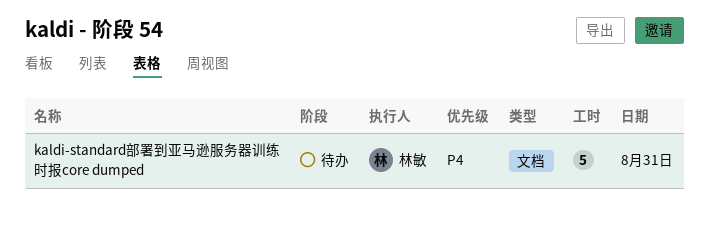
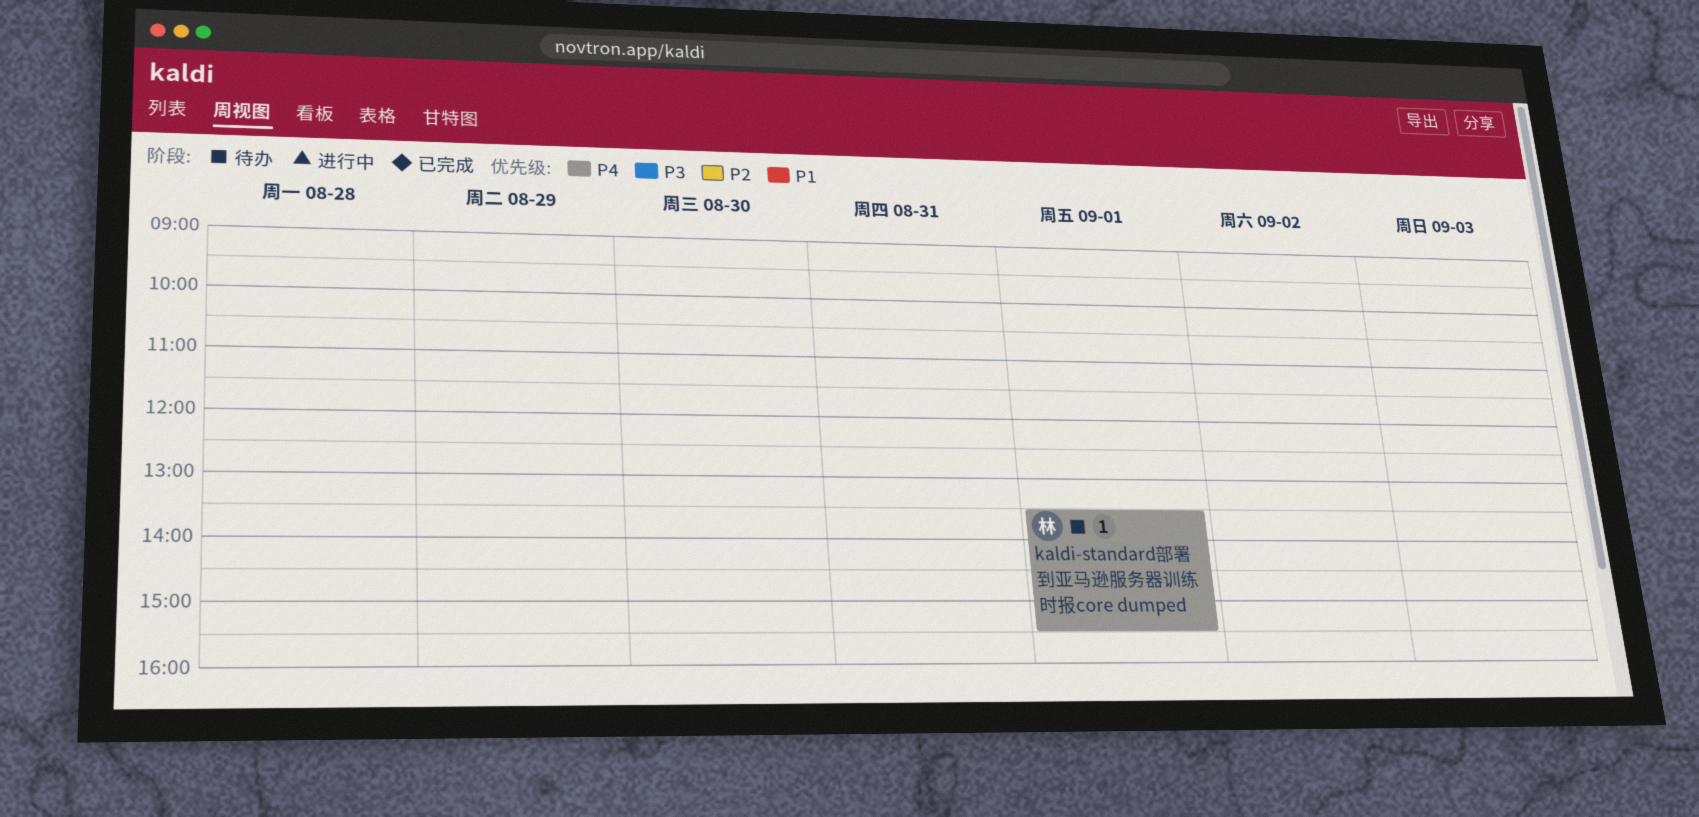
kaldi-standard部署到亚马逊服务器训练时报core dumped, estimate: 5 -> 1
kaldi-standard部署到亚马逊服务器训练时报core dumped, day: Aug 31 -> Sep 1

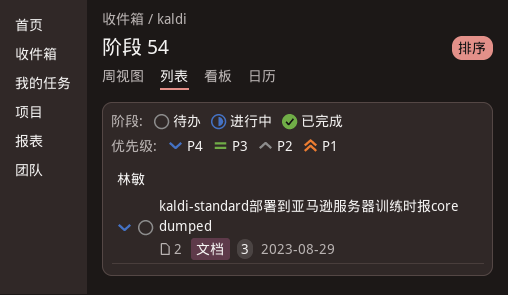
kaldi-standard部署到亚马逊服务器训练时报core dumped, estimate: 1 -> 3
kaldi-standard部署到亚马逊服务器训练时报core dumped, day: Sep 1 -> Aug 29

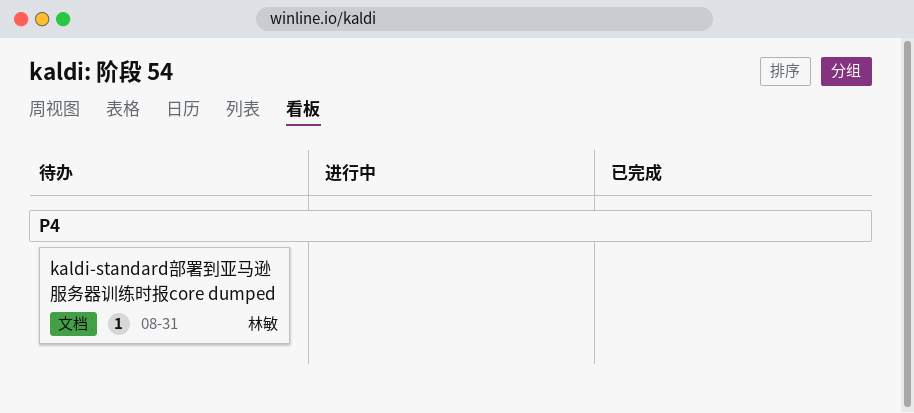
kaldi-standard部署到亚马逊服务器训练时报core dumped, estimate: 3 -> 1
kaldi-standard部署到亚马逊服务器训练时报core dumped, day: Aug 29 -> Aug 31

